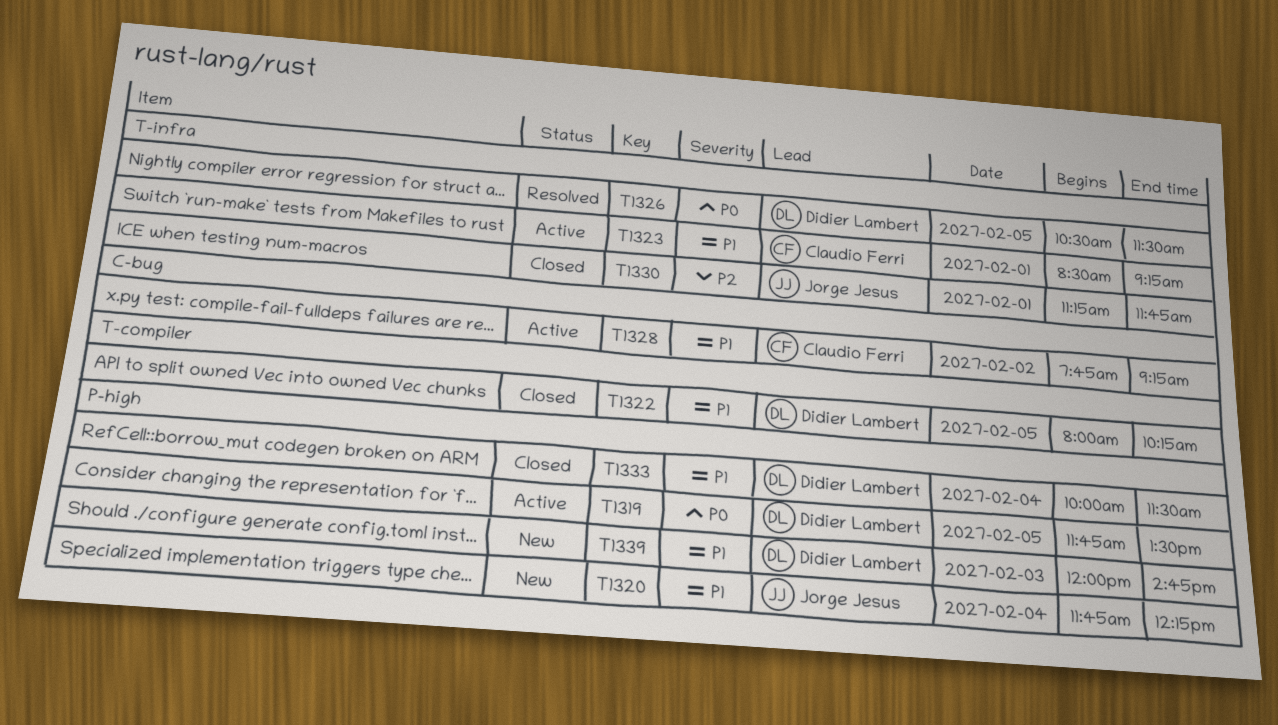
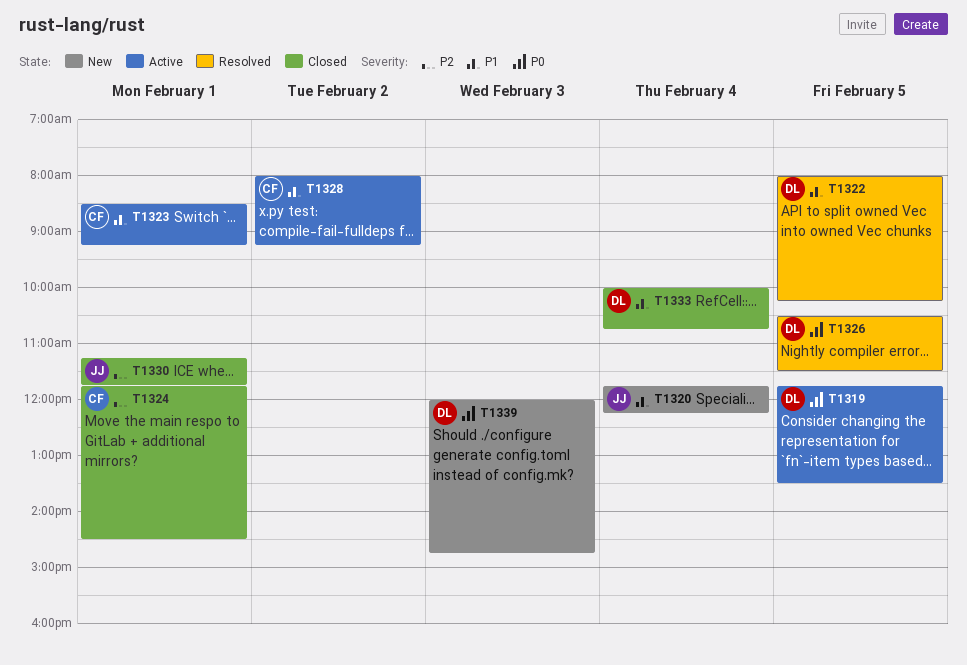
T1322, status: Closed -> Resolved
T1324: none -> present
T1328, begins: 07:45 -> 08:00
T1333, ends: 11:30 -> 10:45
T1339, priority: P1 -> P0

